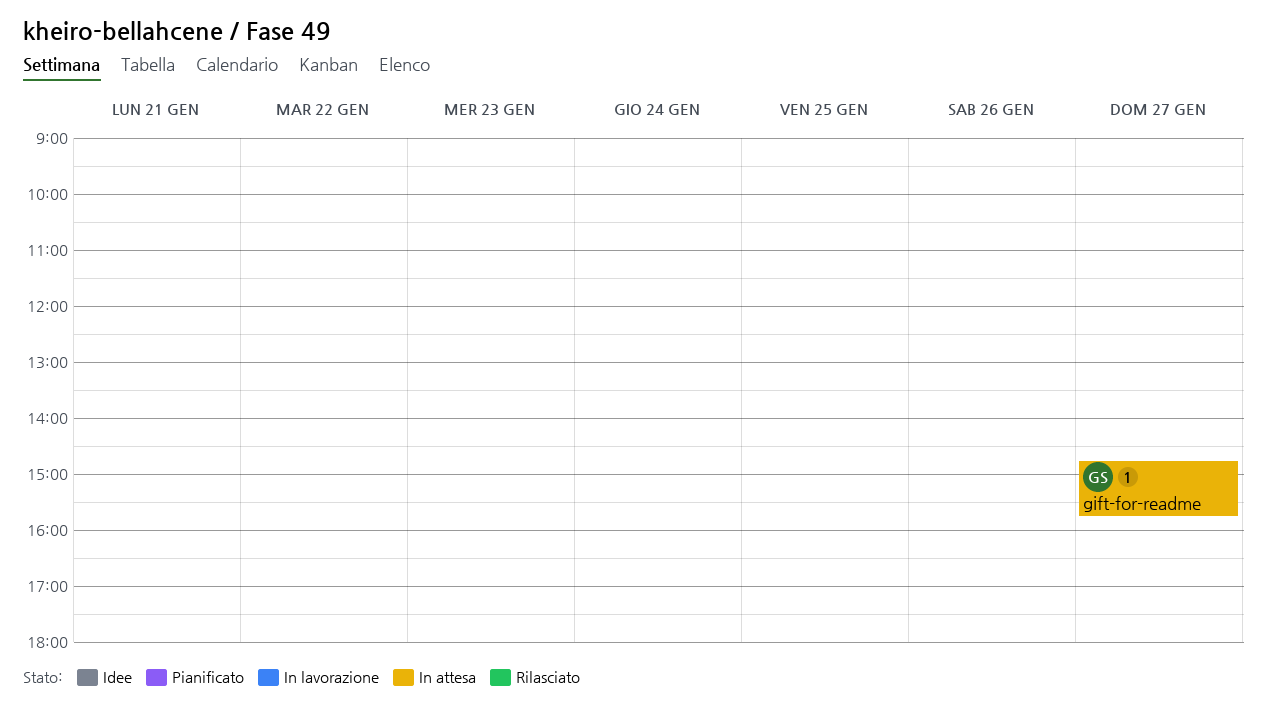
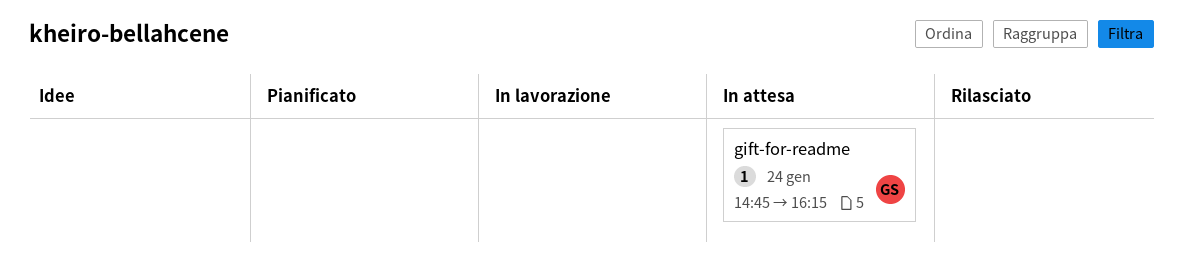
gift-for-readme, day: Jan 27 -> Jan 24
gift-for-readme, ends: 15:45 -> 16:15

